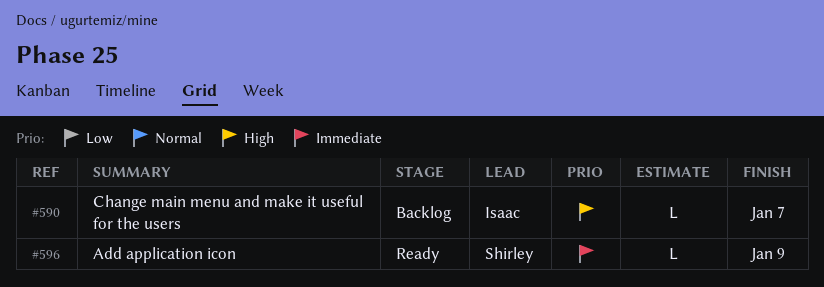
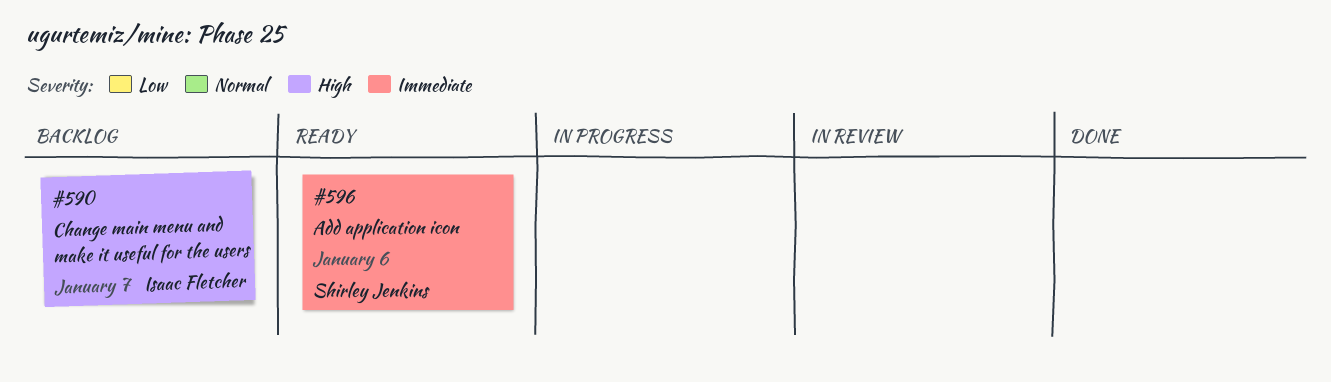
#596, due: Jan 9 -> Jan 6

